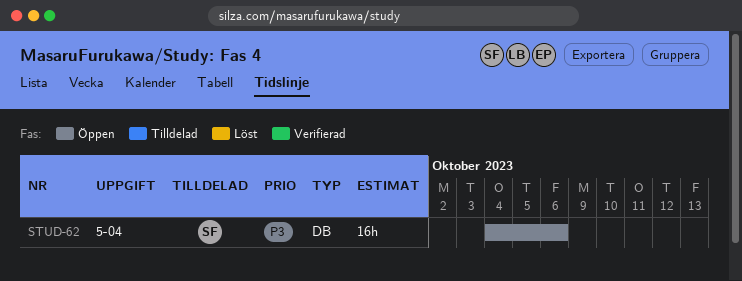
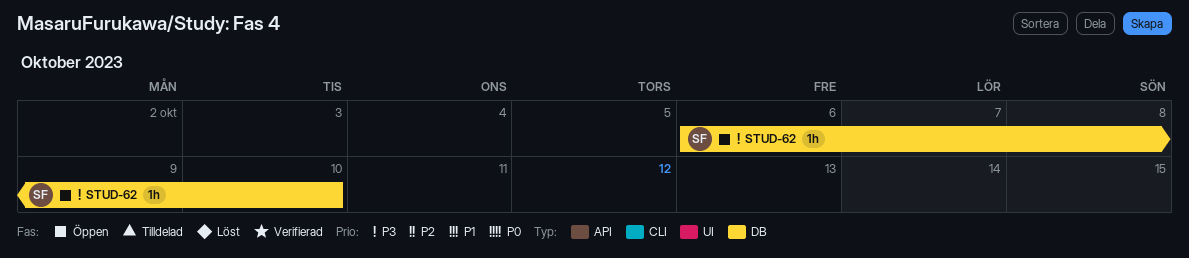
STUD-62, estimate: 16h -> 1h
STUD-62, start: Oct 4 -> Oct 6
STUD-62, due: Oct 6 -> Oct 10

